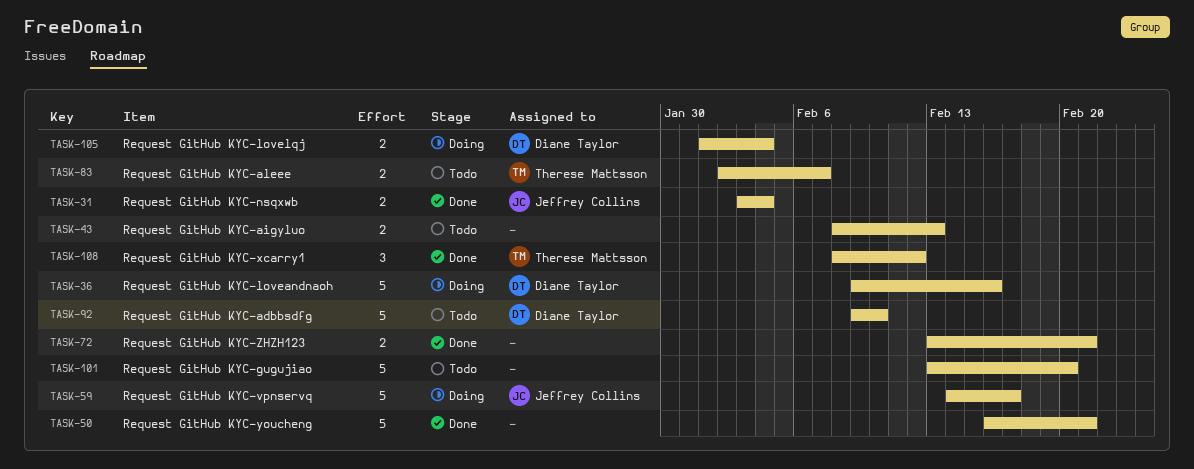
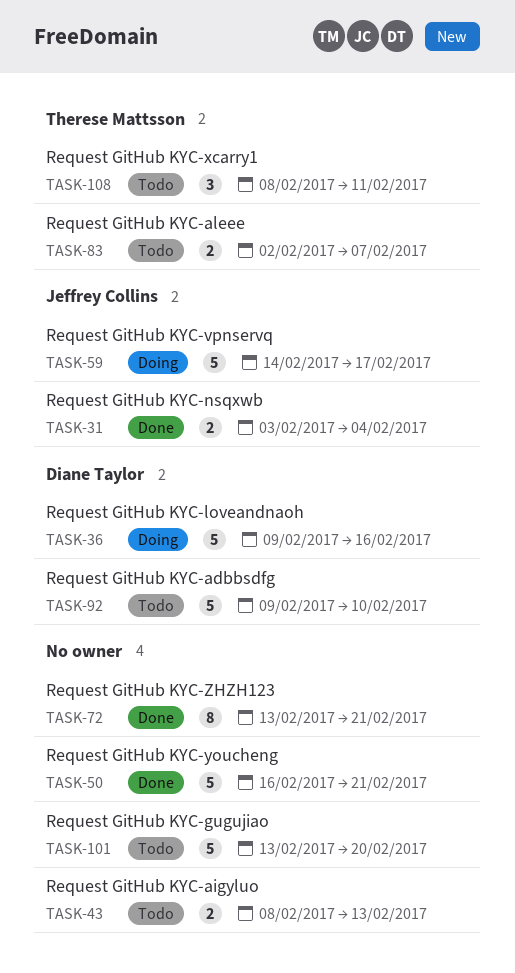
TASK-72, estimate: 2 -> 8
TASK-105: present -> none
TASK-108, status: Done -> Todo
TASK-108, due: Feb 12 -> Feb 11

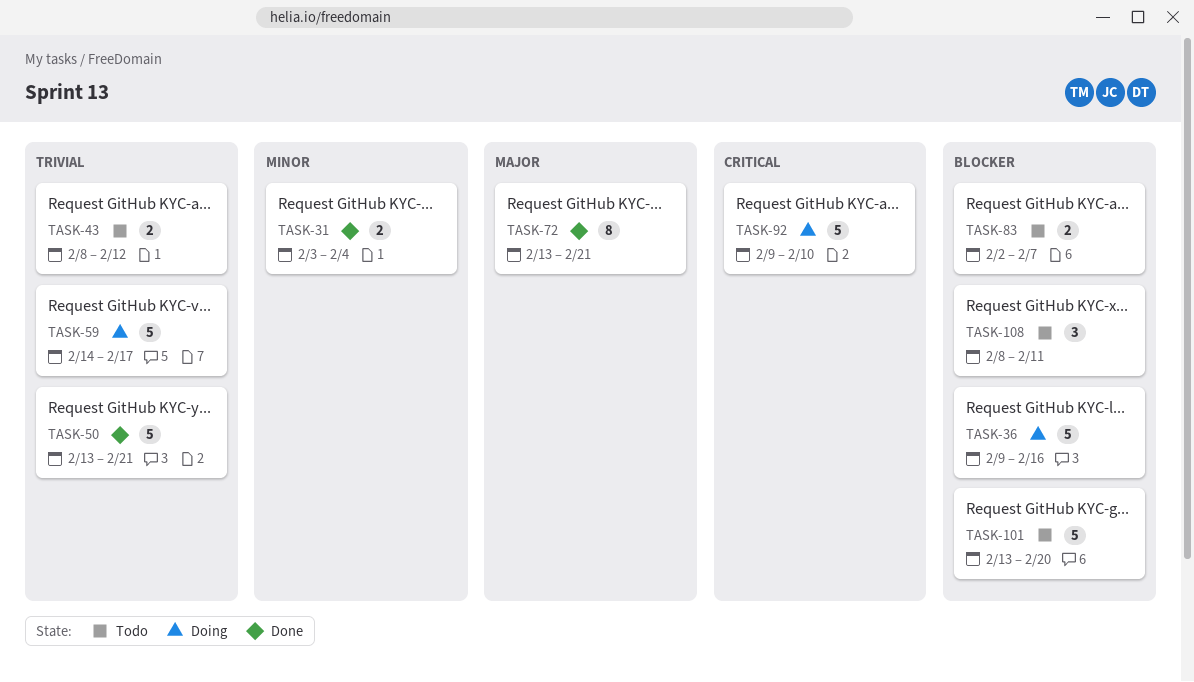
TASK-43, due: Feb 13 -> Feb 12
TASK-50, start: Feb 16 -> Feb 13
TASK-92, status: Todo -> Doing

